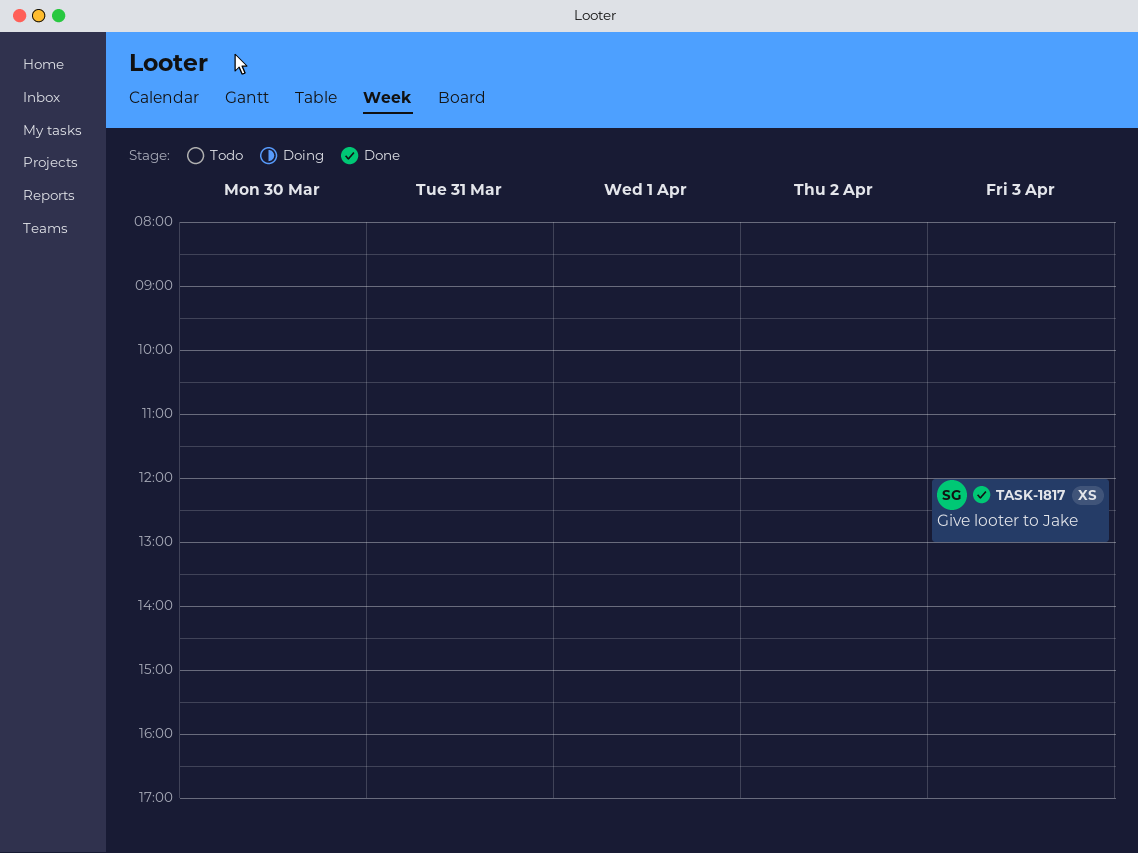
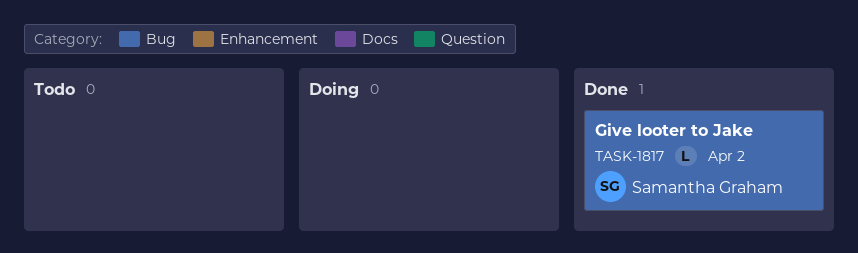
TASK-1817, estimate: XS -> L
TASK-1817, day: Apr 3 -> Apr 2

